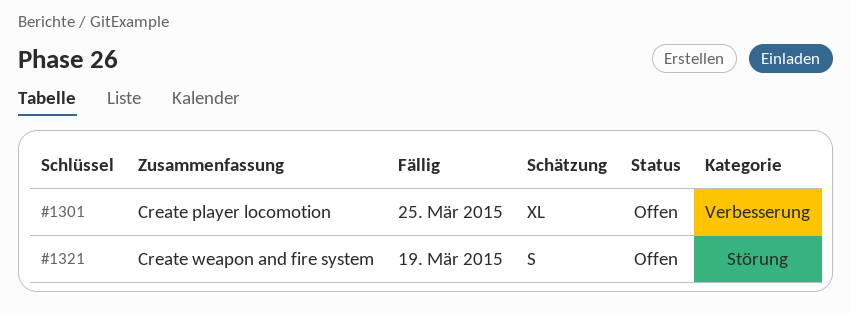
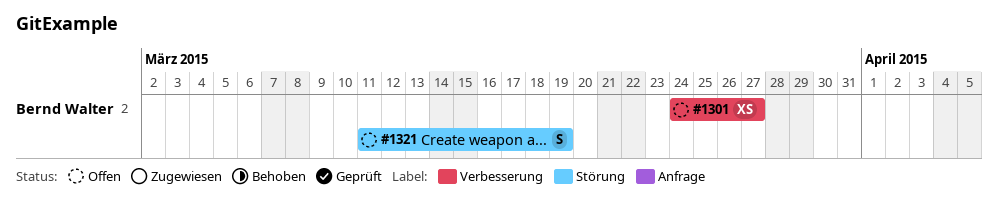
#1301, estimate: XL -> XS
#1301, due: Mar 25 -> Mar 27

